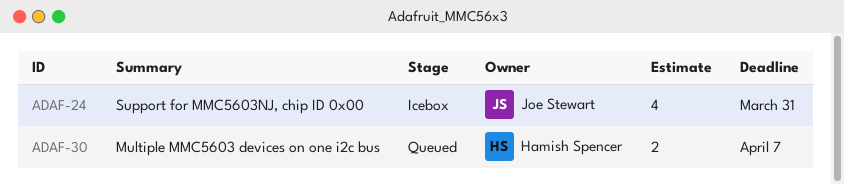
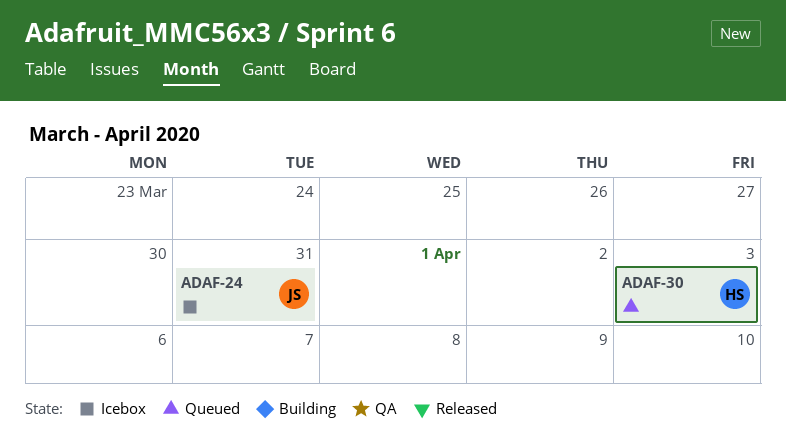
ADAF-30, due: Apr 7 -> Apr 3

